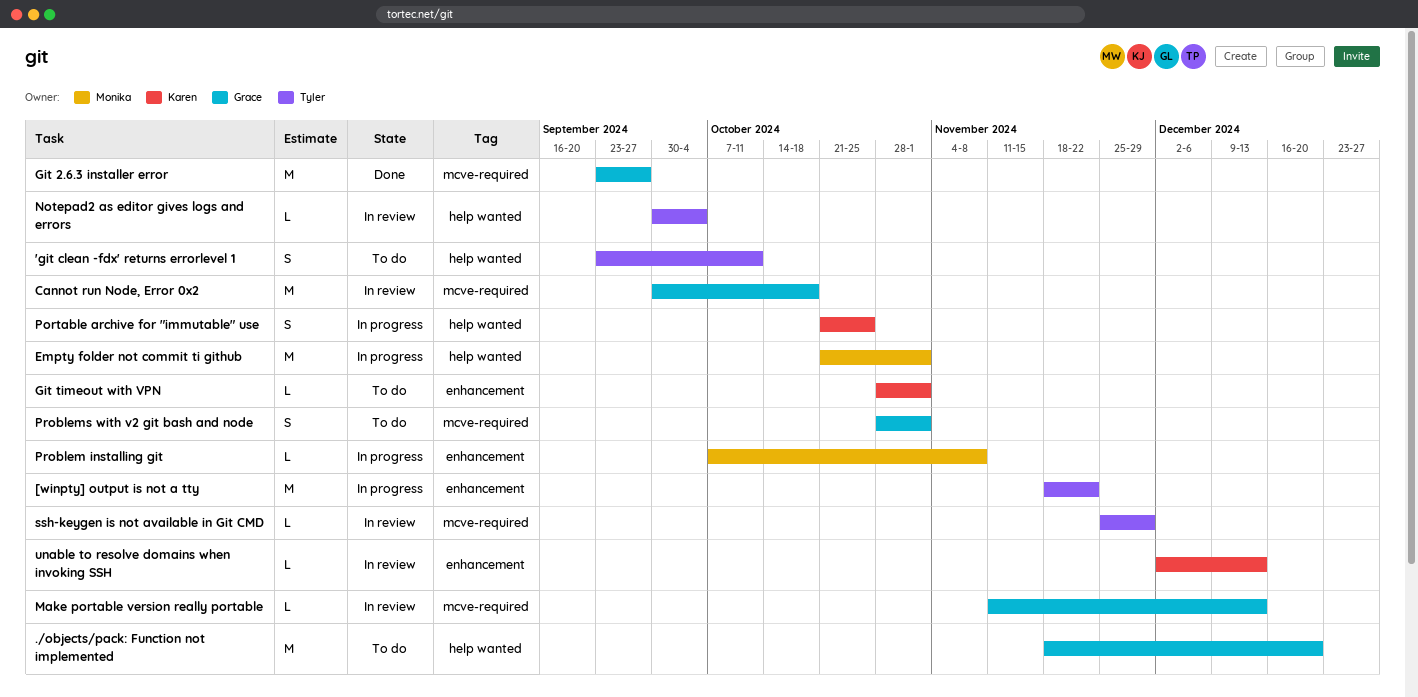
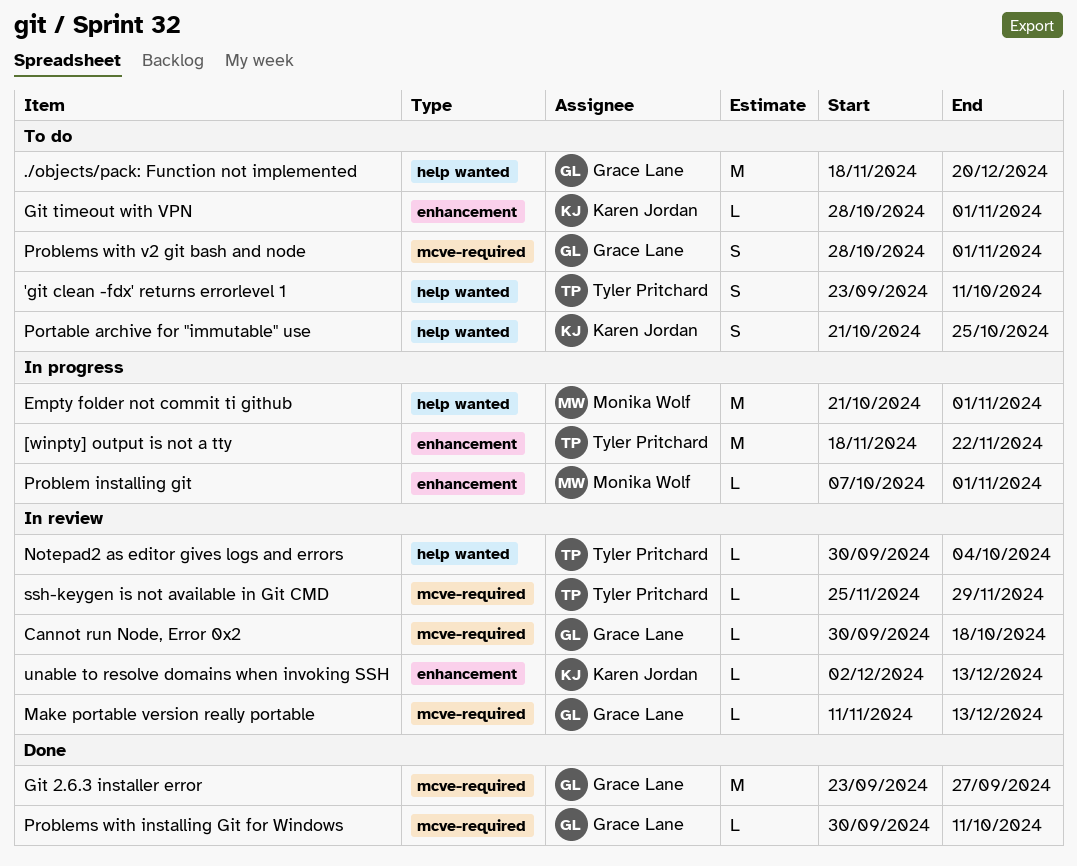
Cannot run Node, Error 0x2, estimate: M -> L
Portable archive for "immutable" use, status: In progress -> To do
Problem installing git, due: Nov 8 -> Nov 1
Problems with installing Git for Windows: none -> present

